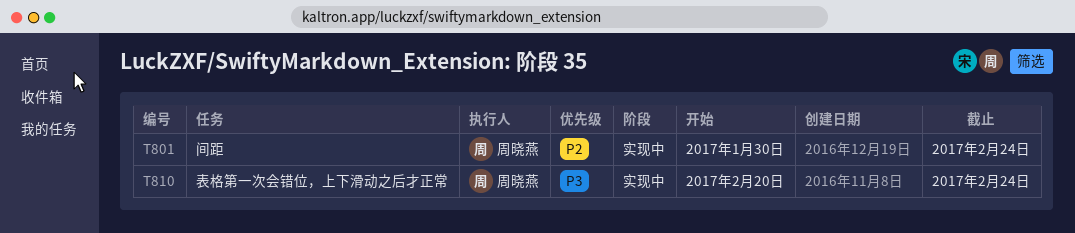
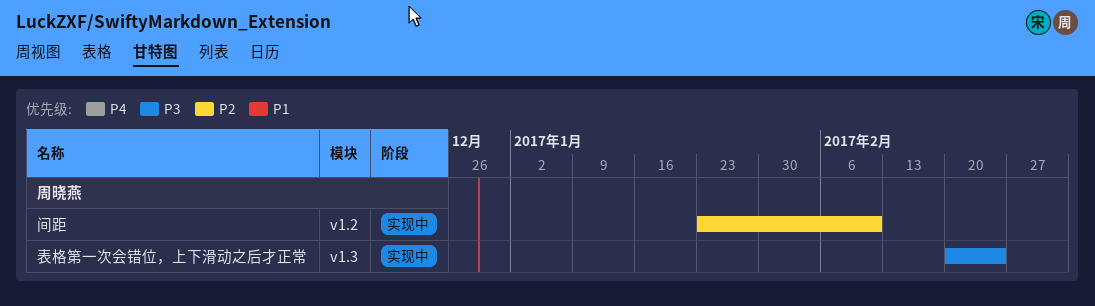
间距, start: Jan 30 -> Jan 23
间距, due: Feb 24 -> Feb 10

